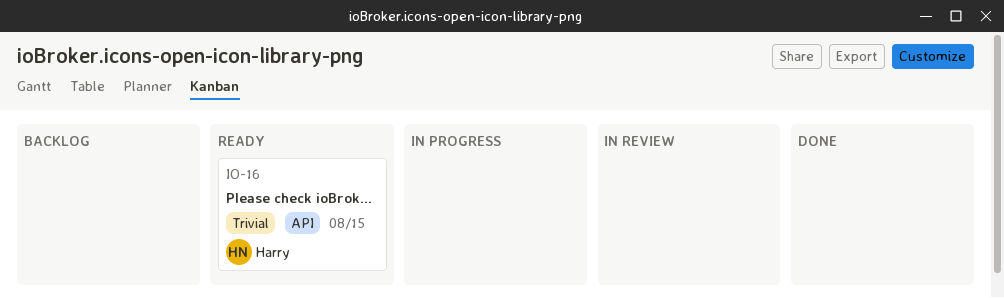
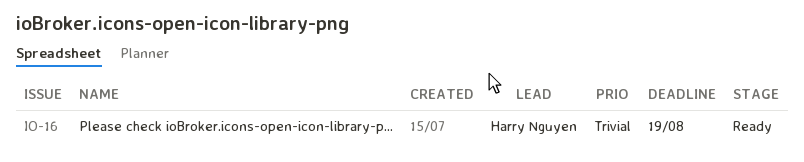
IO-16, due: Aug 15 -> Aug 19

